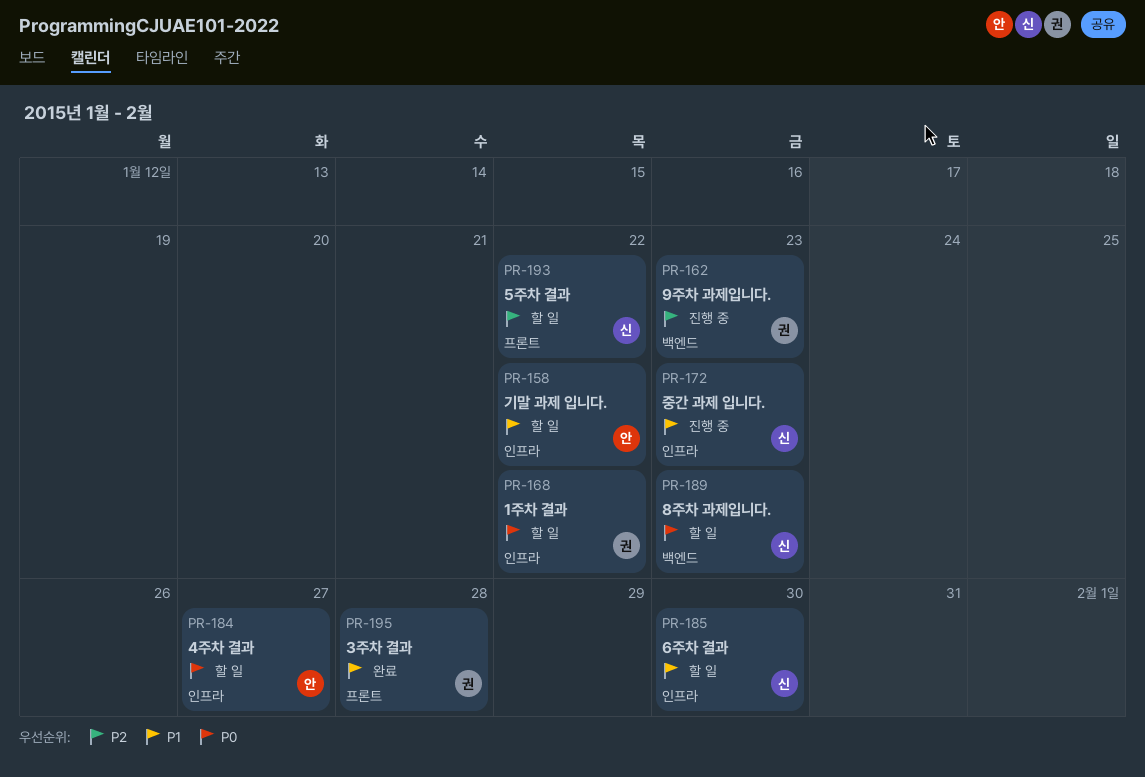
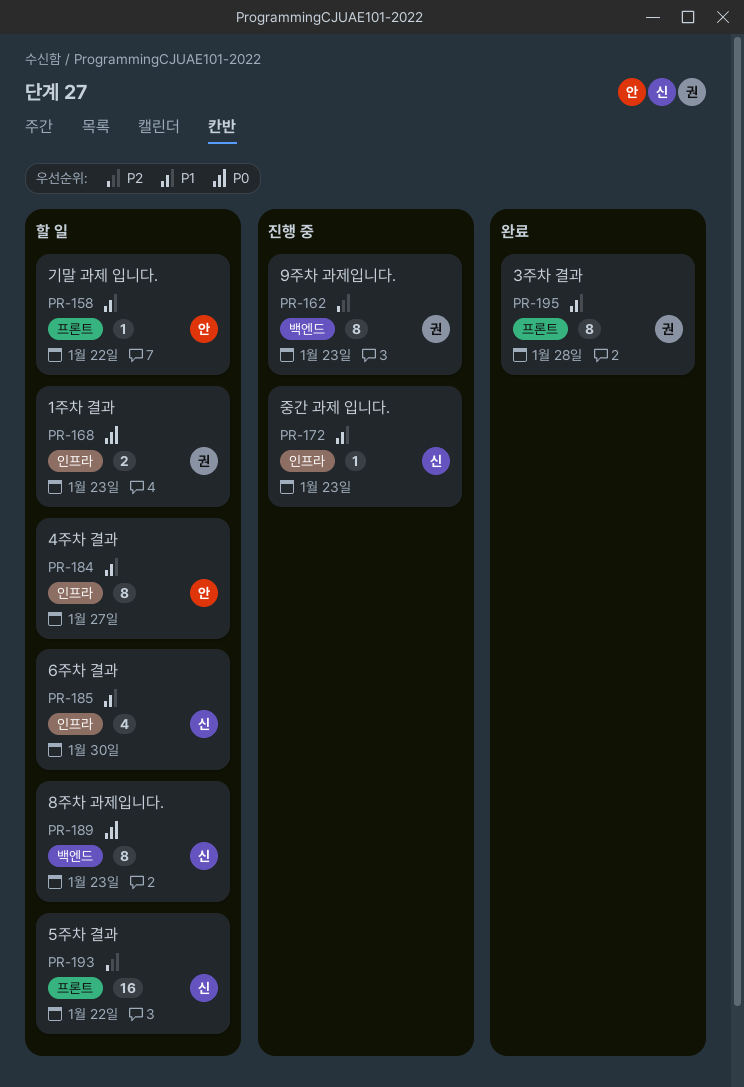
PR-158, label: 인프라 -> 프론트
PR-168, due: Jan 22 -> Jan 23
PR-184, priority: P0 -> P1

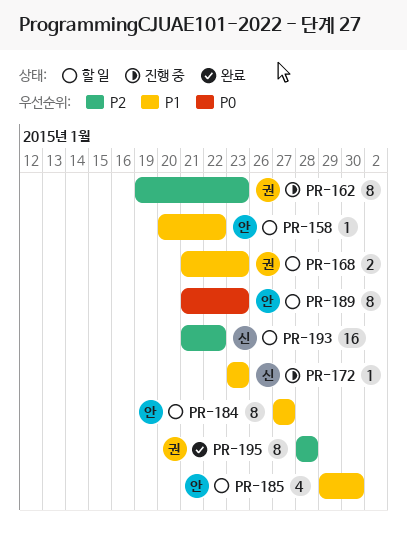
PR-168, priority: P0 -> P1
PR-185, owner: 신 -> 안
PR-189, owner: 신 -> 안
PR-195, priority: P1 -> P2

